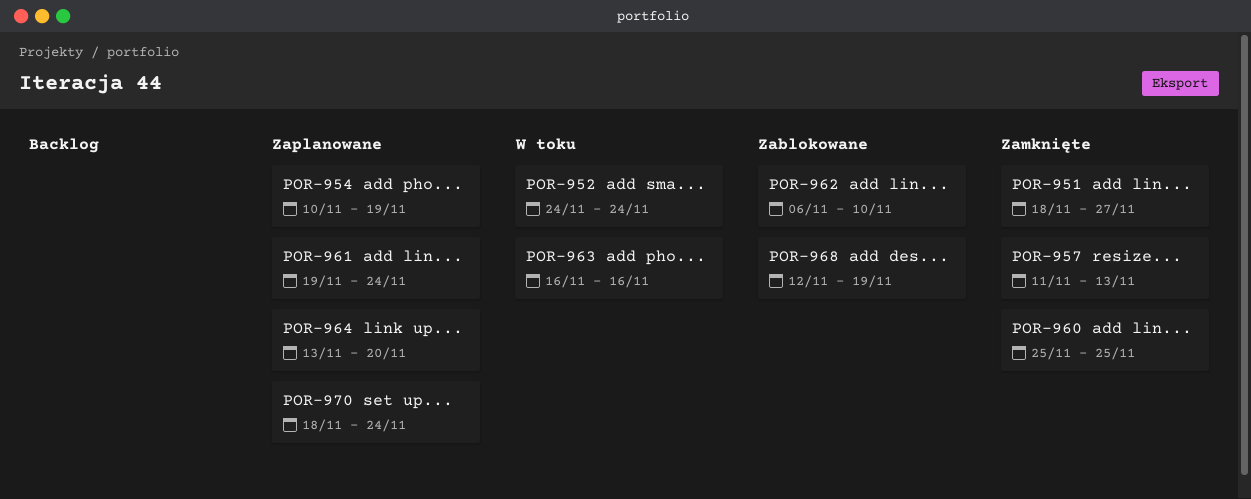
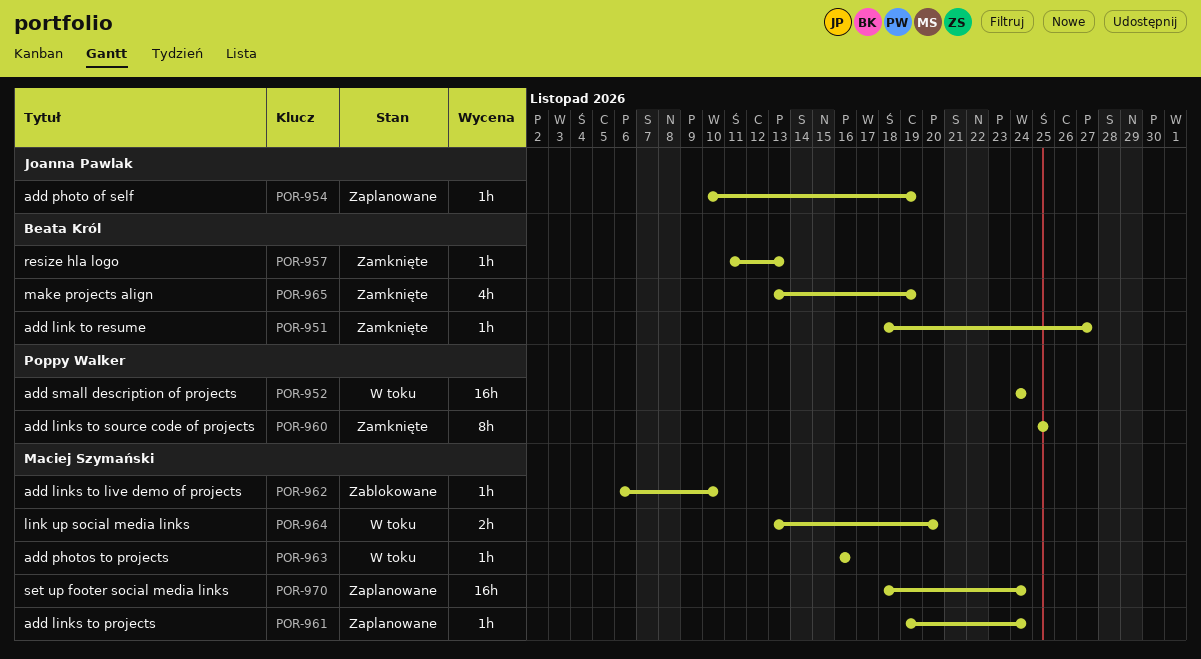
POR-964, status: Zaplanowane -> W toku
POR-965: none -> present
POR-968: present -> none

